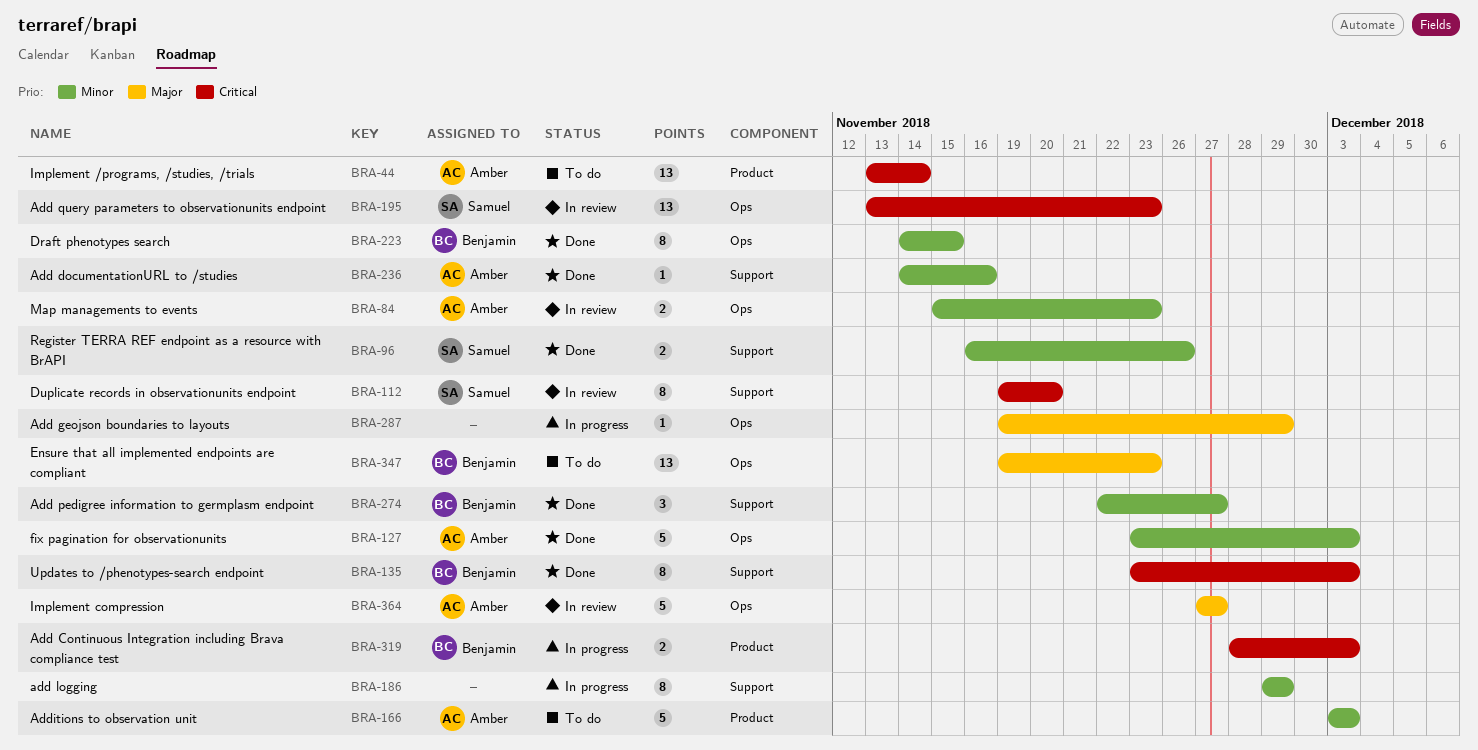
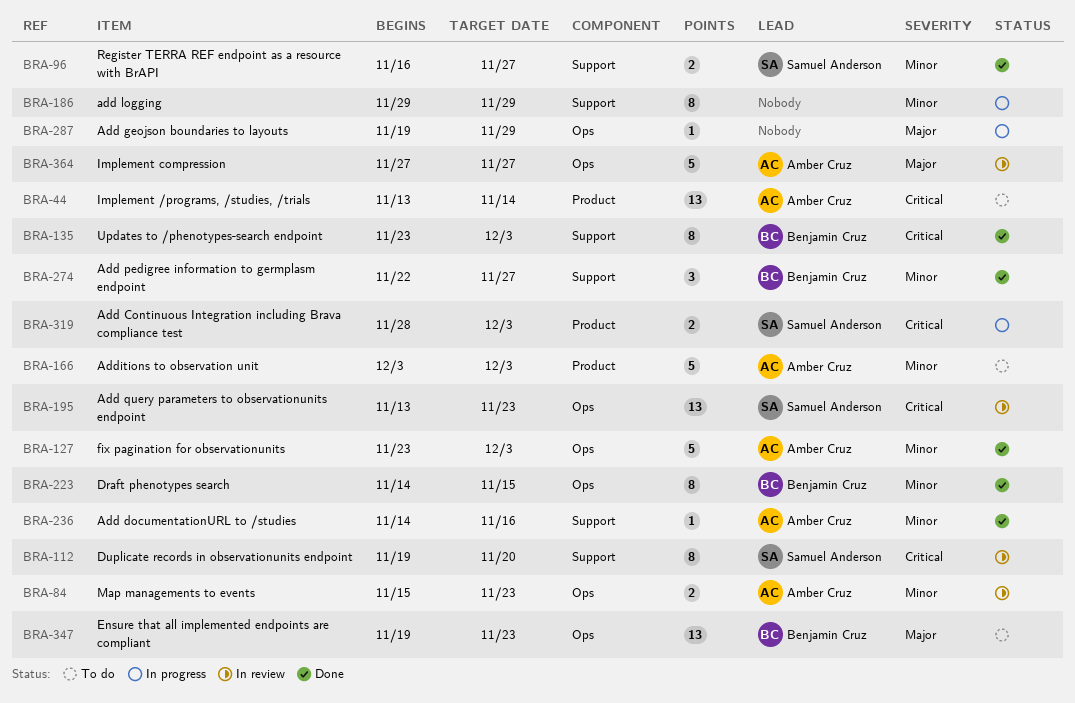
BRA-96, due: Nov 26 -> Nov 27
BRA-319, owner: Benjamin Cruz -> Samuel Anderson

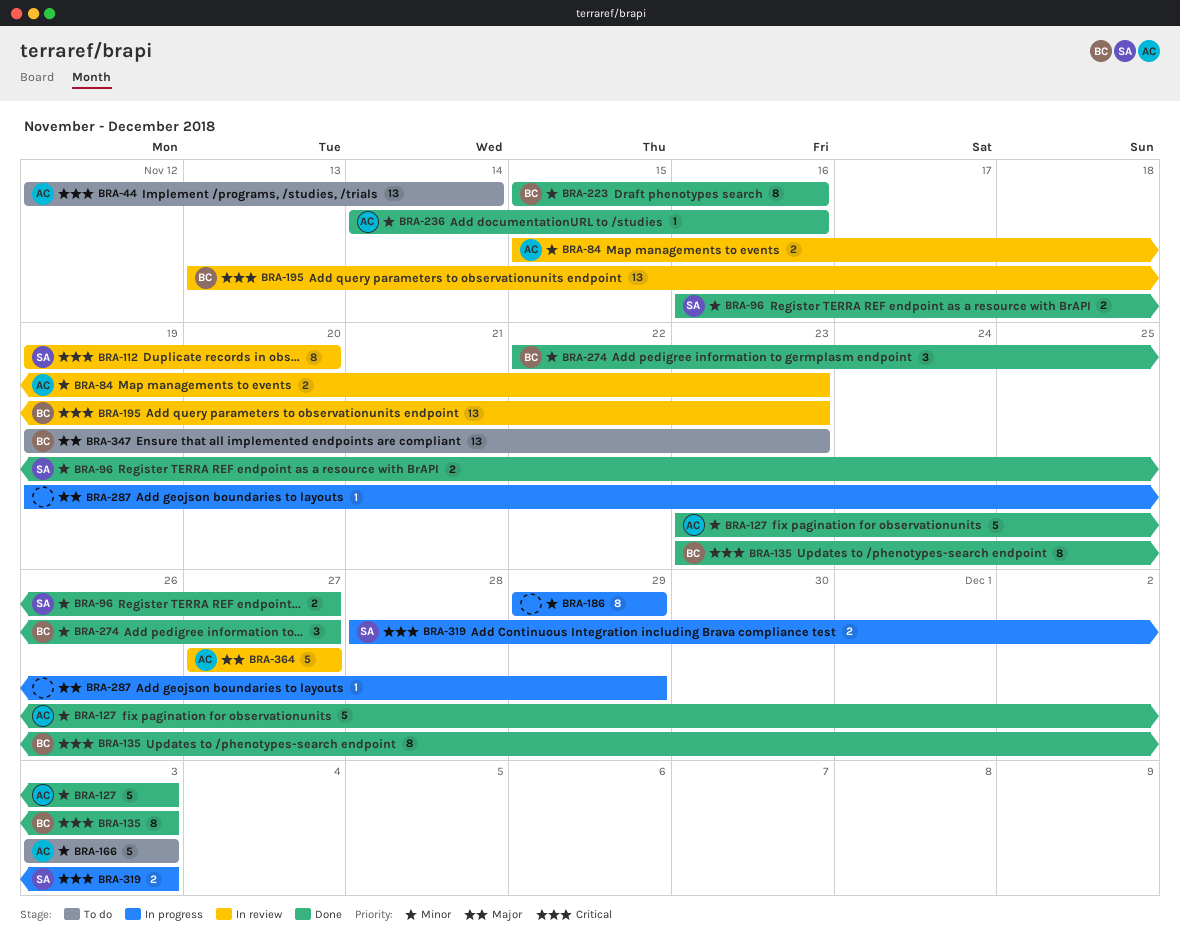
BRA-44, start: Nov 13 -> Nov 12
BRA-195, owner: Samuel Anderson -> Benjamin Cruz
BRA-223, start: Nov 14 -> Nov 15
BRA-223, due: Nov 15 -> Nov 16

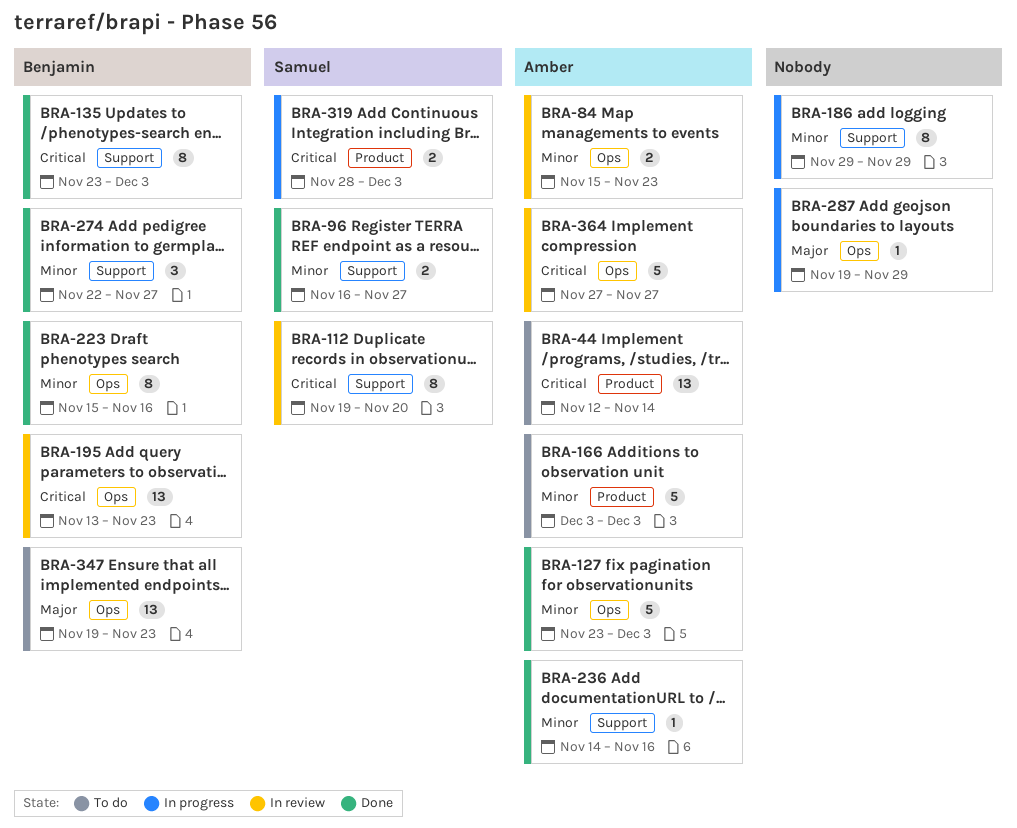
BRA-364, priority: Major -> Critical

